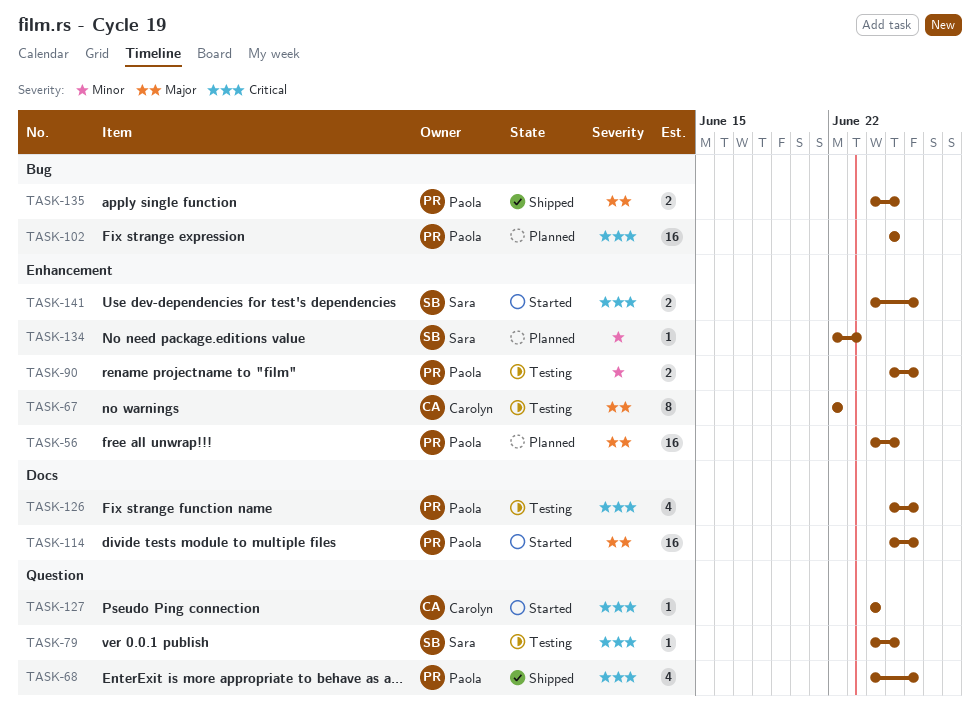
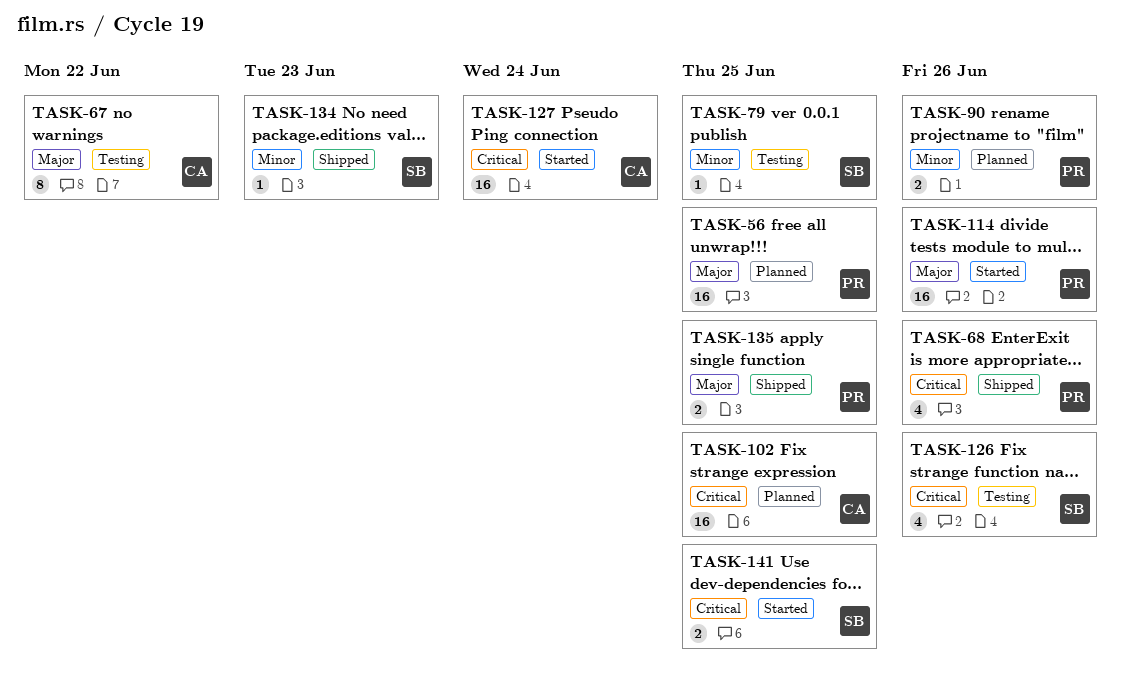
TASK-79, priority: Critical -> Minor
TASK-90, status: Testing -> Planned
TASK-102, owner: Paola -> Carolyn
TASK-126, owner: Paola -> Sara
TASK-127, estimate: 1 -> 16
TASK-134, status: Planned -> Shipped
TASK-141, due: Jun 26 -> Jun 25

